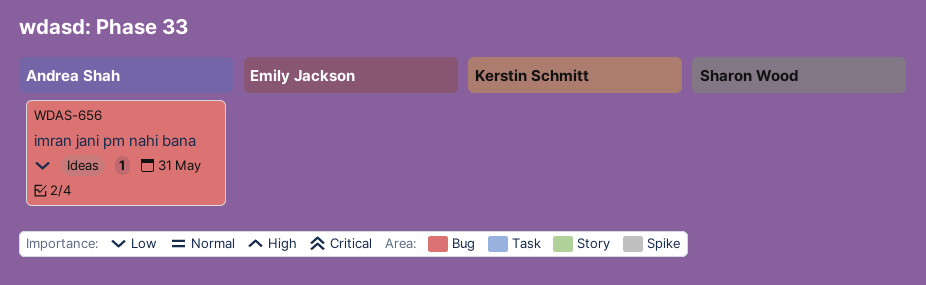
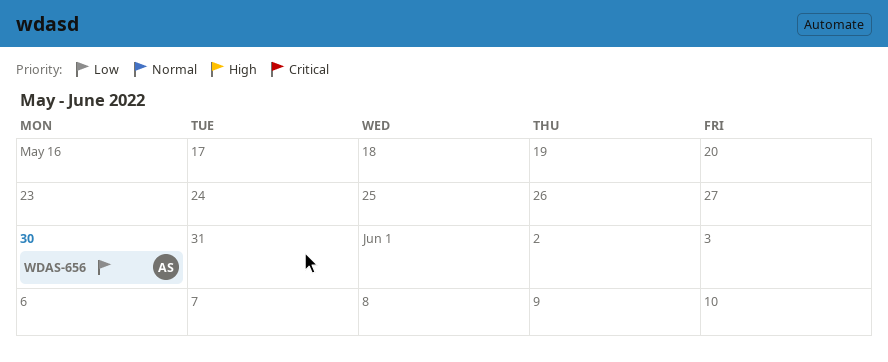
WDAS-656, due: May 31 -> May 30

